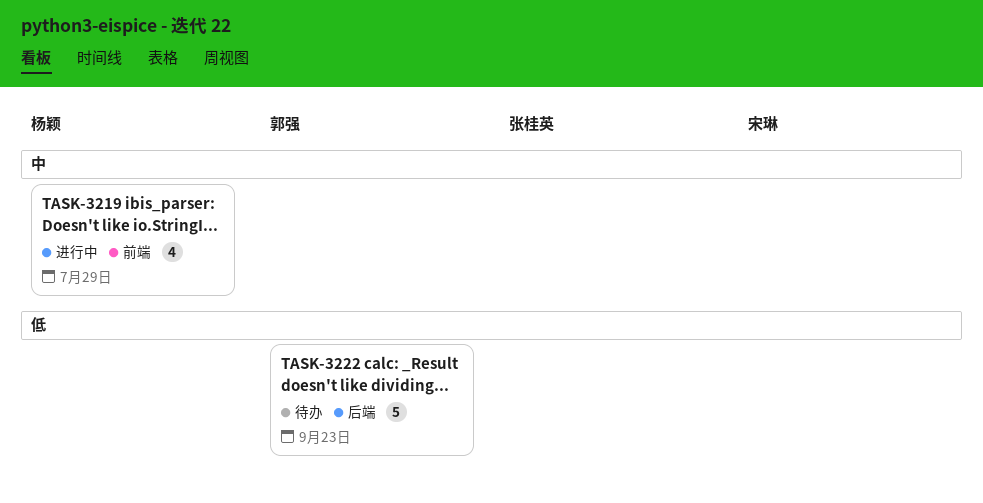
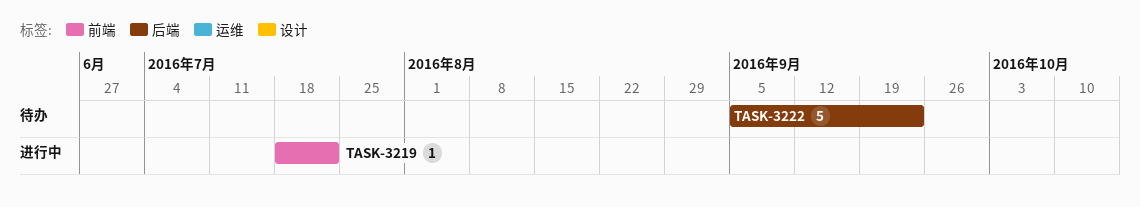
TASK-3219, estimate: 4 -> 1
TASK-3219, due: Jul 29 -> Jul 22

